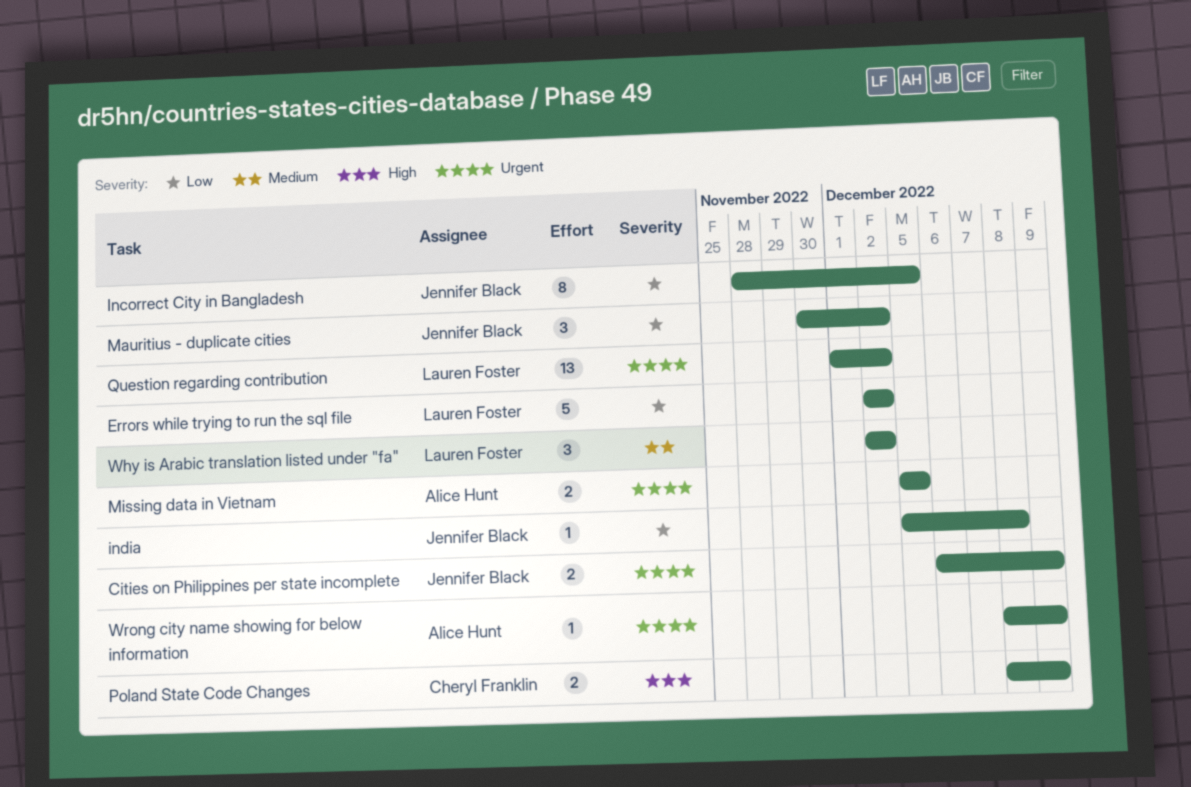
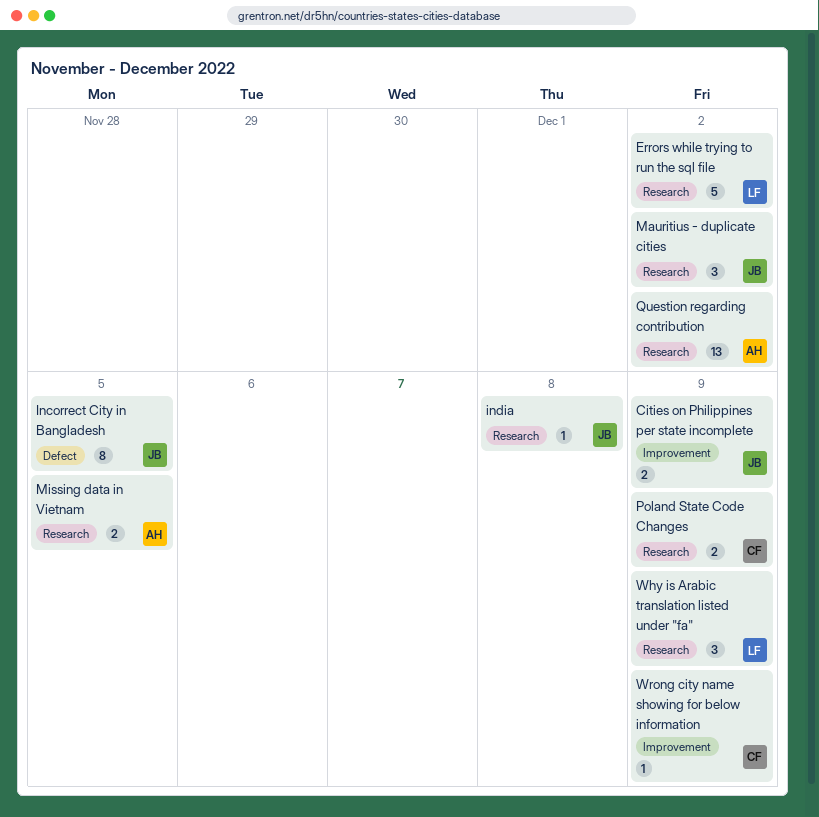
Question regarding contribution, owner: Lauren Foster -> Alice Hunt
Why is Arabic translation listed under "fa", due: Dec 2 -> Dec 9
Wrong city name showing for below information, owner: Alice Hunt -> Cheryl Franklin

